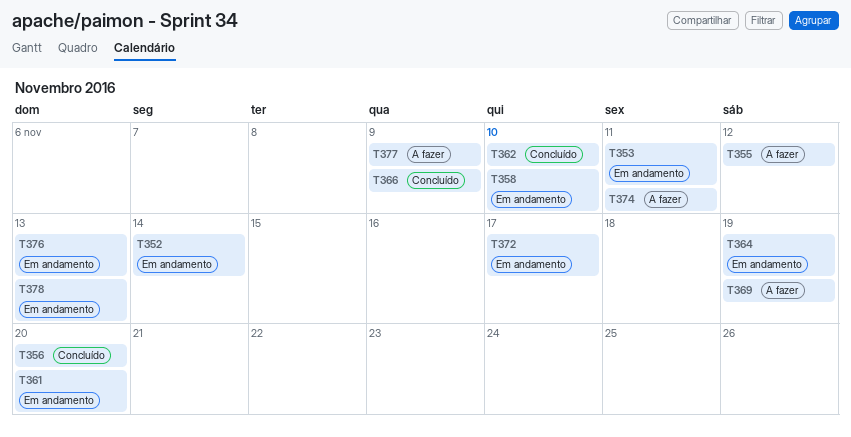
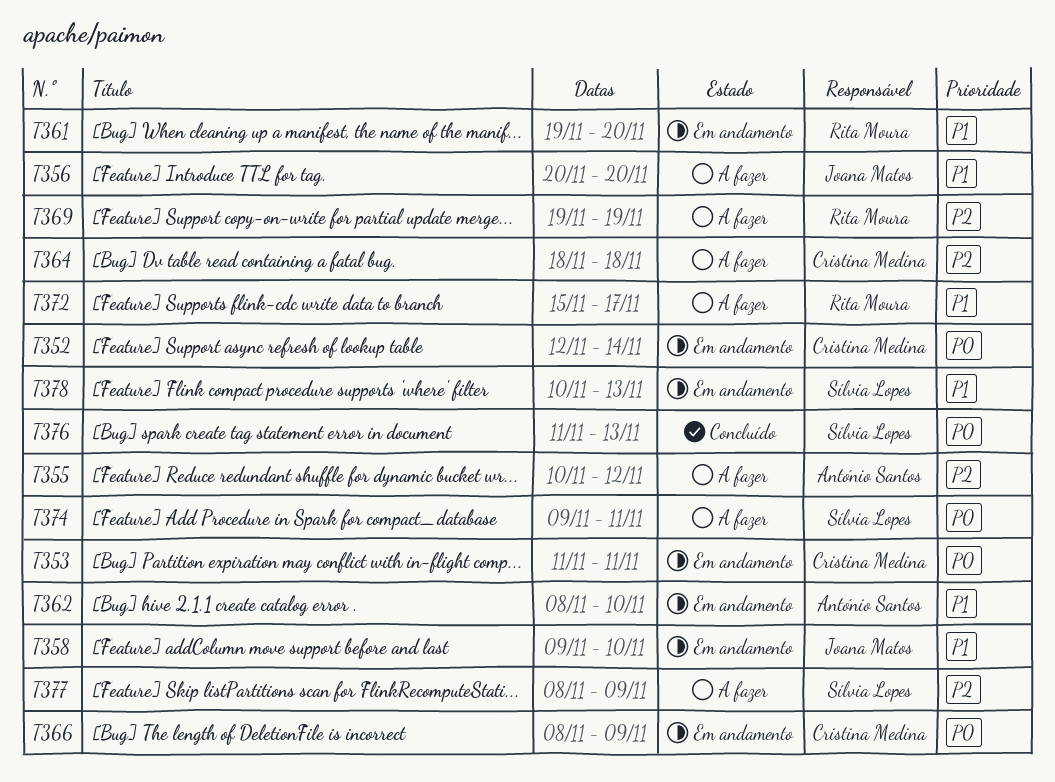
T356, status: Concluído -> A fazer
T362, status: Concluído -> Em andamento
T364, status: Em andamento -> A fazer
T364, due: Nov 19 -> Nov 18
T366, status: Concluído -> Em andamento
T372, status: Em andamento -> A fazer
T376, status: Em andamento -> Concluído

